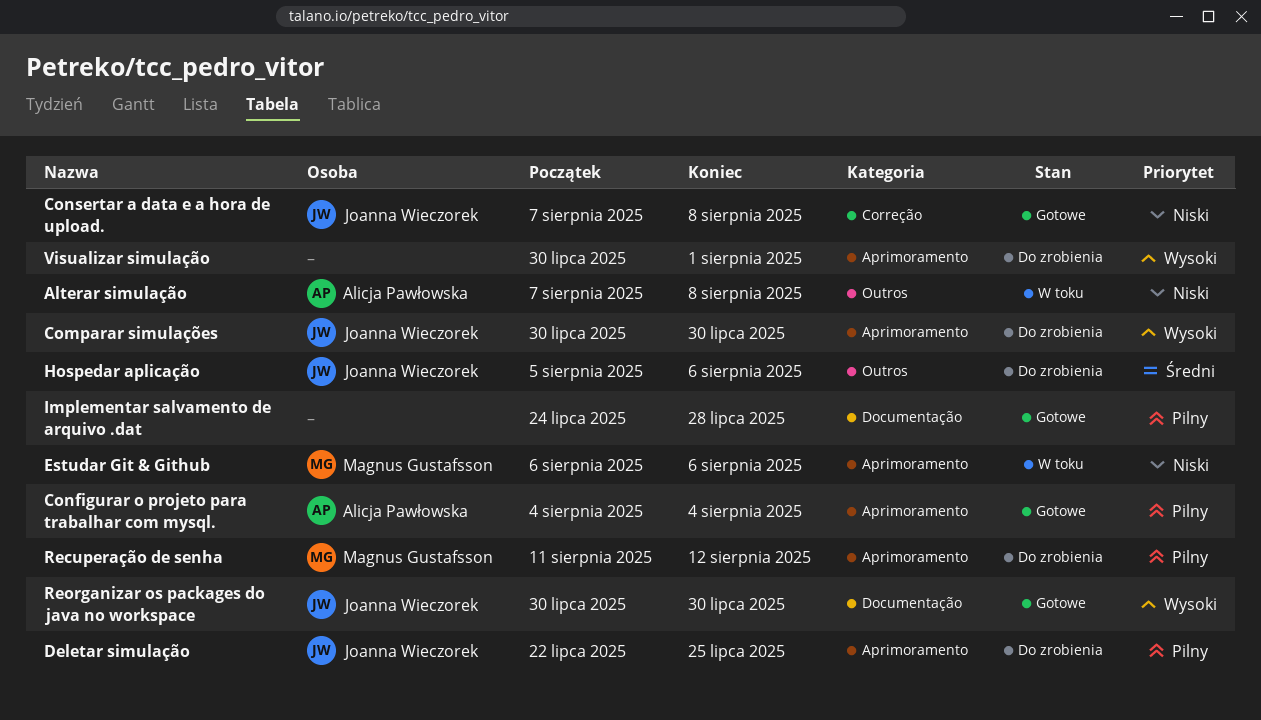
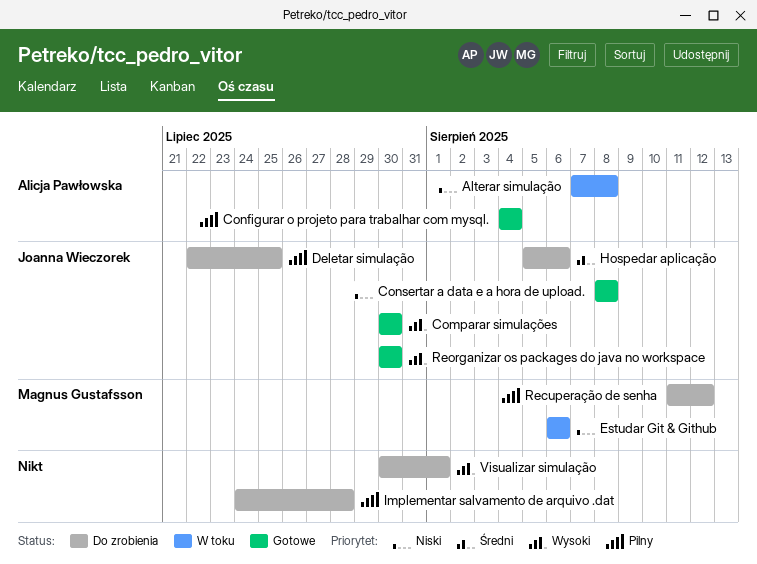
Comparar simulações, status: Do zrobienia -> Gotowe
Consertar a data e a hora de upload., start: Aug 7 -> Aug 8
Implementar salvamento de arquivo .dat, status: Gotowe -> Do zrobienia

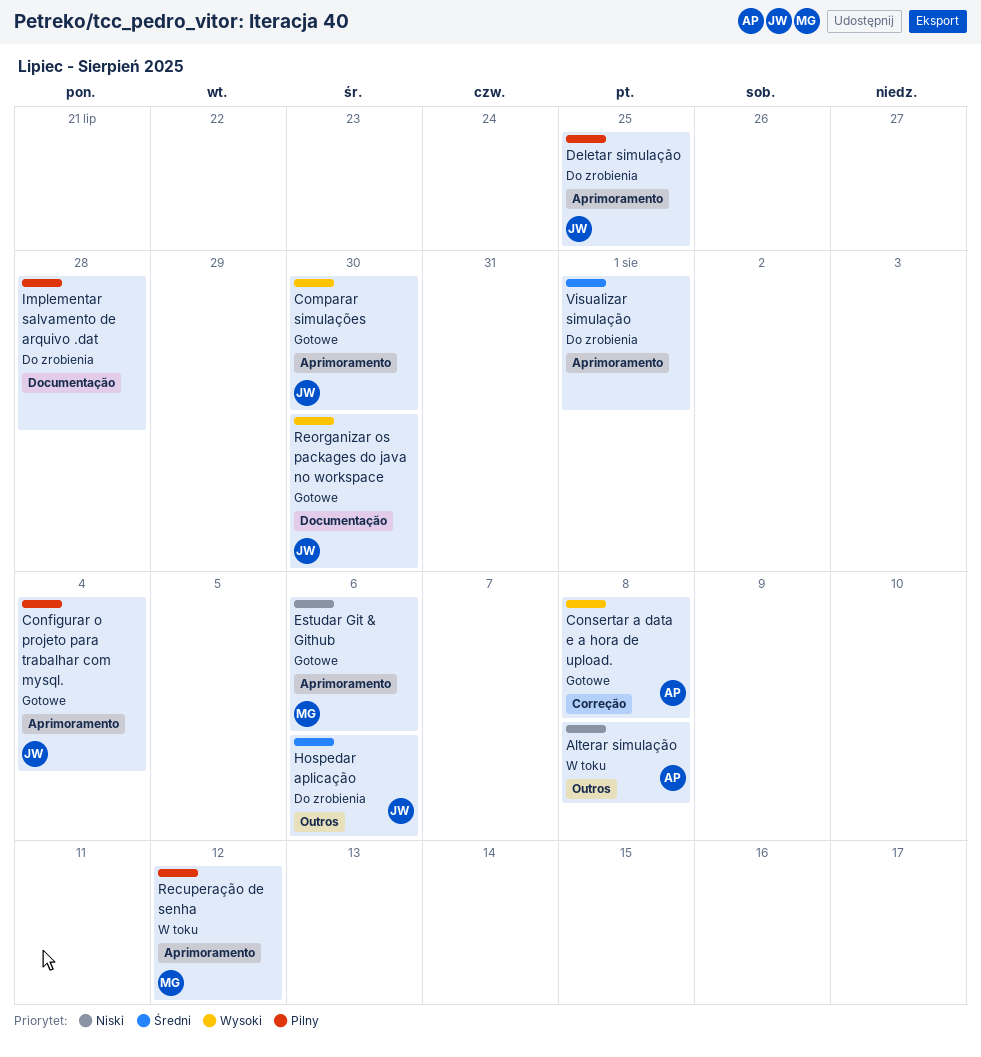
Configurar o projeto para trabalhar com mysql., owner: Alicja Pawłowska -> Joanna Wieczorek
Consertar a data e a hora de upload., owner: Joanna Wieczorek -> Alicja Pawłowska
Consertar a data e a hora de upload., priority: Niski -> Wysoki
Estudar Git & Github, status: W toku -> Gotowe
Recuperação de senha, status: Do zrobienia -> W toku
Visualizar simulação, priority: Wysoki -> Średni

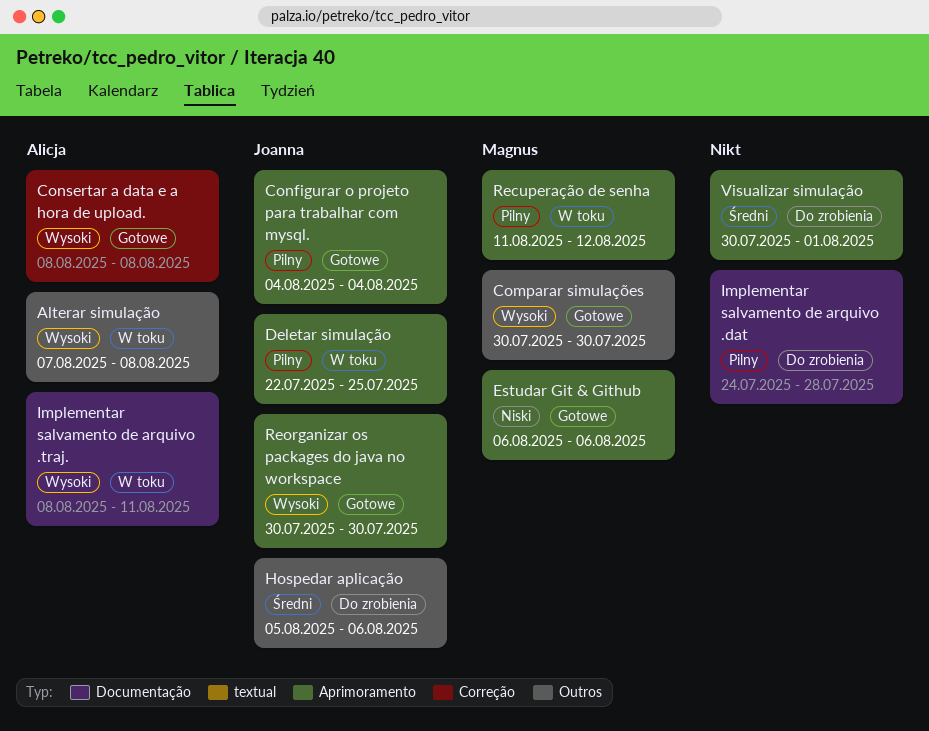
Alterar simulação, priority: Niski -> Wysoki
Comparar simulações, owner: Joanna -> Magnus
Comparar simulações, label: Aprimoramento -> Outros
Deletar simulação, status: Do zrobienia -> W toku
Implementar salvamento de arquivo .traj.: none -> present
Reorganizar os packages do java no workspace, label: Documentação -> Aprimoramento

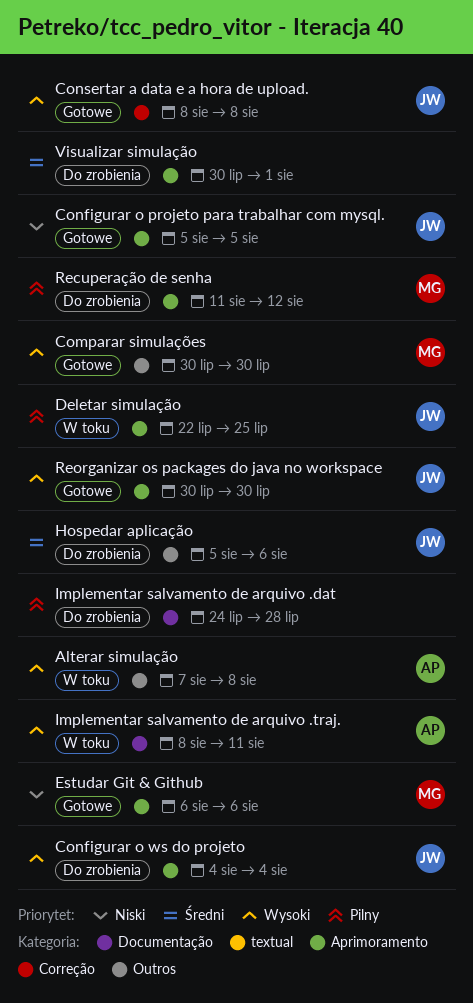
Configurar o projeto para trabalhar com mysql., priority: Pilny -> Niski
Configurar o projeto para trabalhar com mysql., start: Aug 4 -> Aug 5
Configurar o projeto para trabalhar com mysql., due: Aug 4 -> Aug 5
Configurar o ws do projeto: none -> present
Consertar a data e a hora de upload., owner: Alicja -> Joanna
Recuperação de senha, status: W toku -> Do zrobienia

